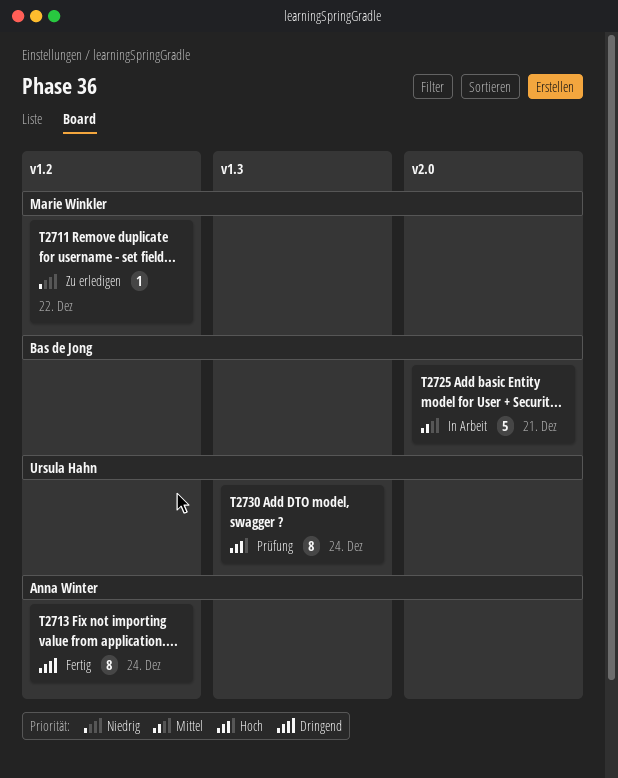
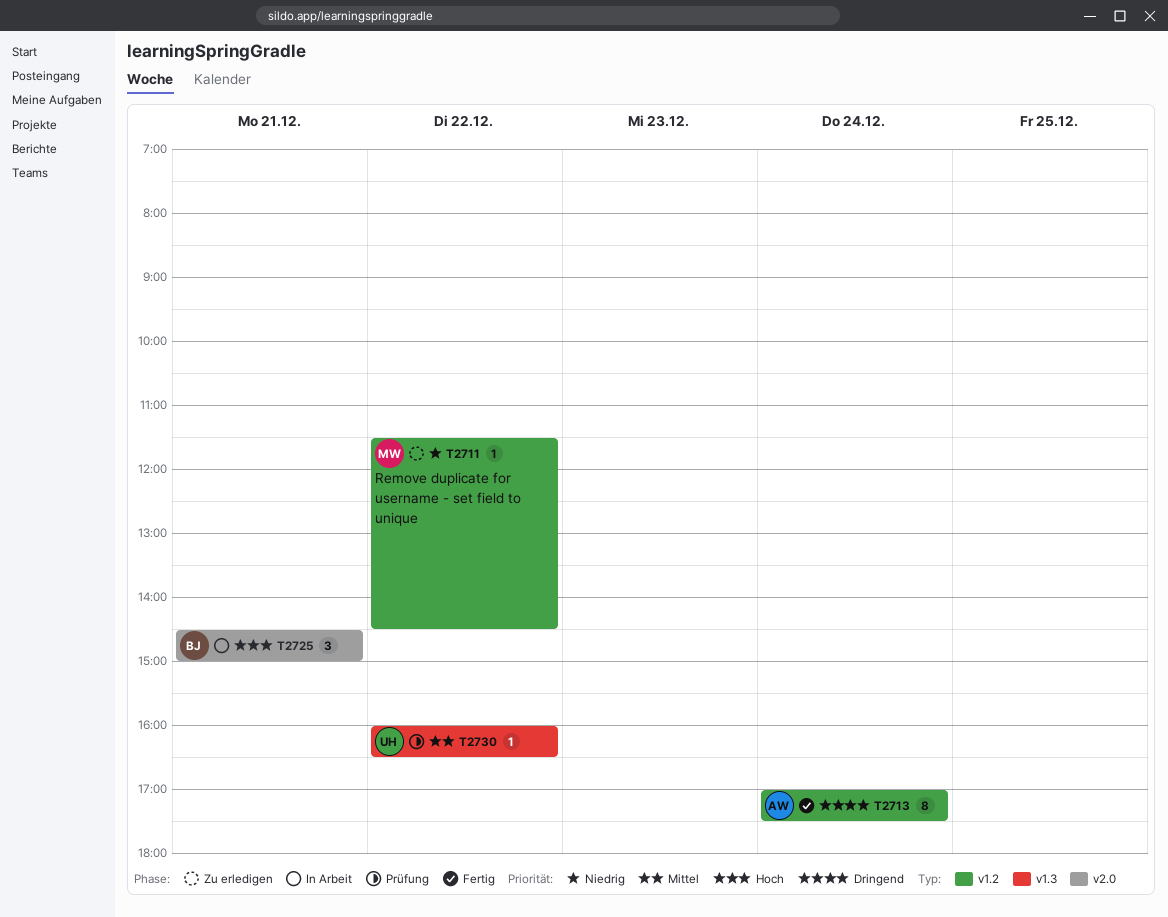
T2725, priority: Mittel -> Hoch
T2725, estimate: 5 -> 3
T2730, priority: Hoch -> Mittel
T2730, estimate: 8 -> 1
T2730, day: Dec 24 -> Dec 22

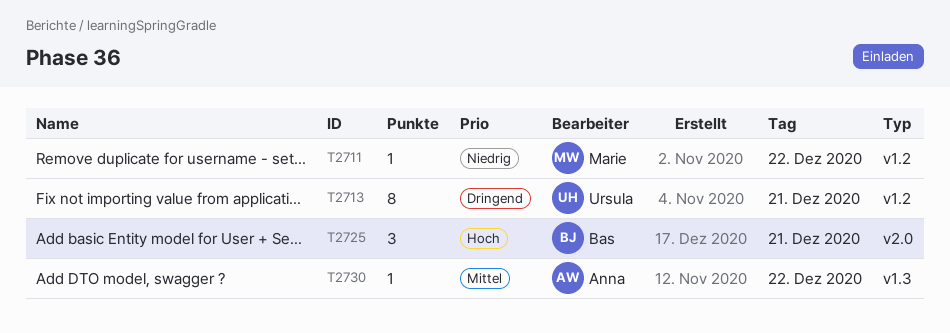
T2713, owner: Anna -> Ursula
T2713, day: Dec 24 -> Dec 21
T2730, owner: Ursula -> Anna

